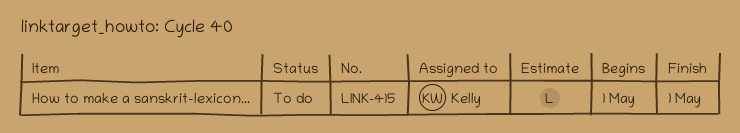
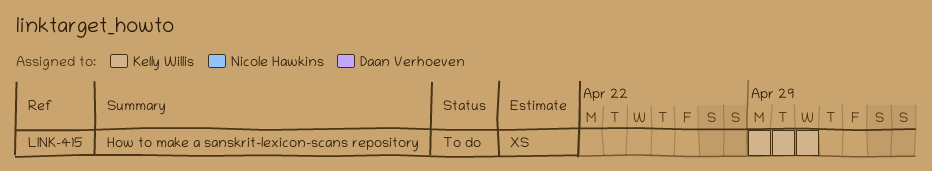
LINK-415, estimate: L -> XS
LINK-415, start: May 1 -> Apr 29

